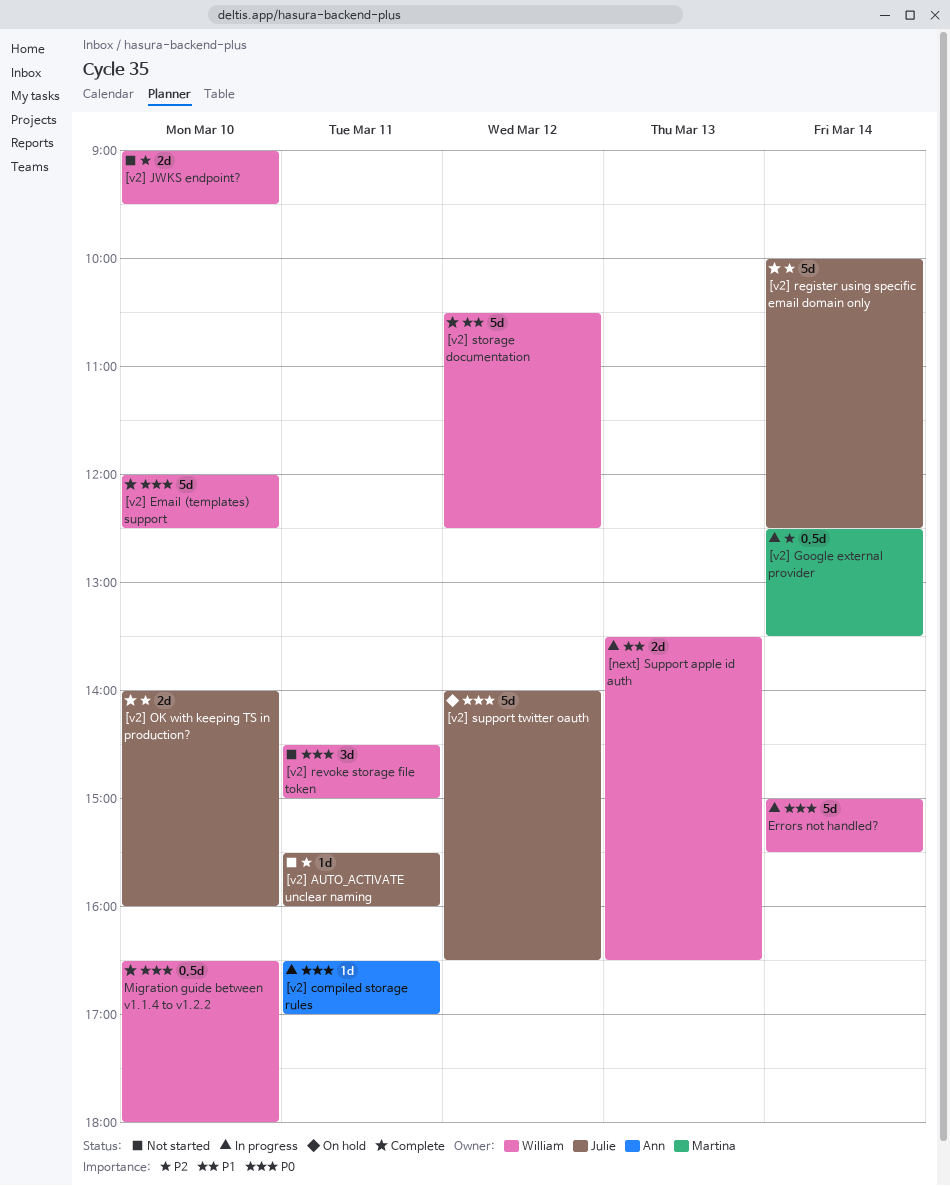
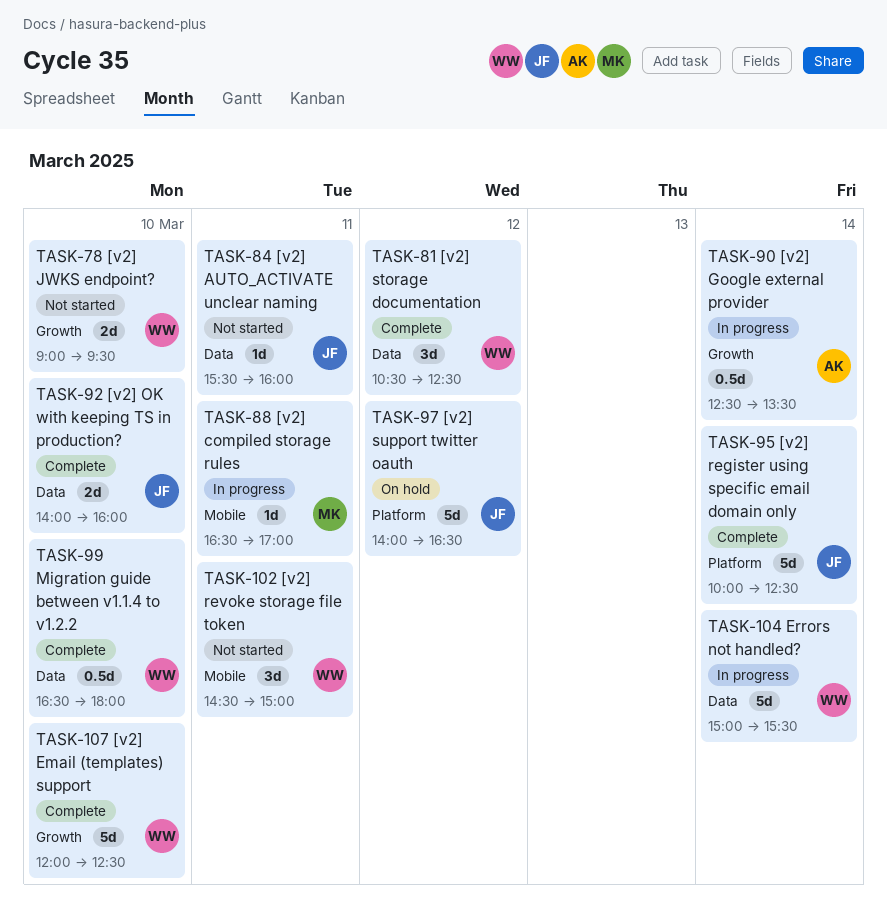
[next] Support apple id auth: present -> none
[v2] compiled storage rules, owner: Ann -> Martina
[v2] Google external provider, owner: Martina -> Ann
[v2] storage documentation, estimate: 5d -> 3d

